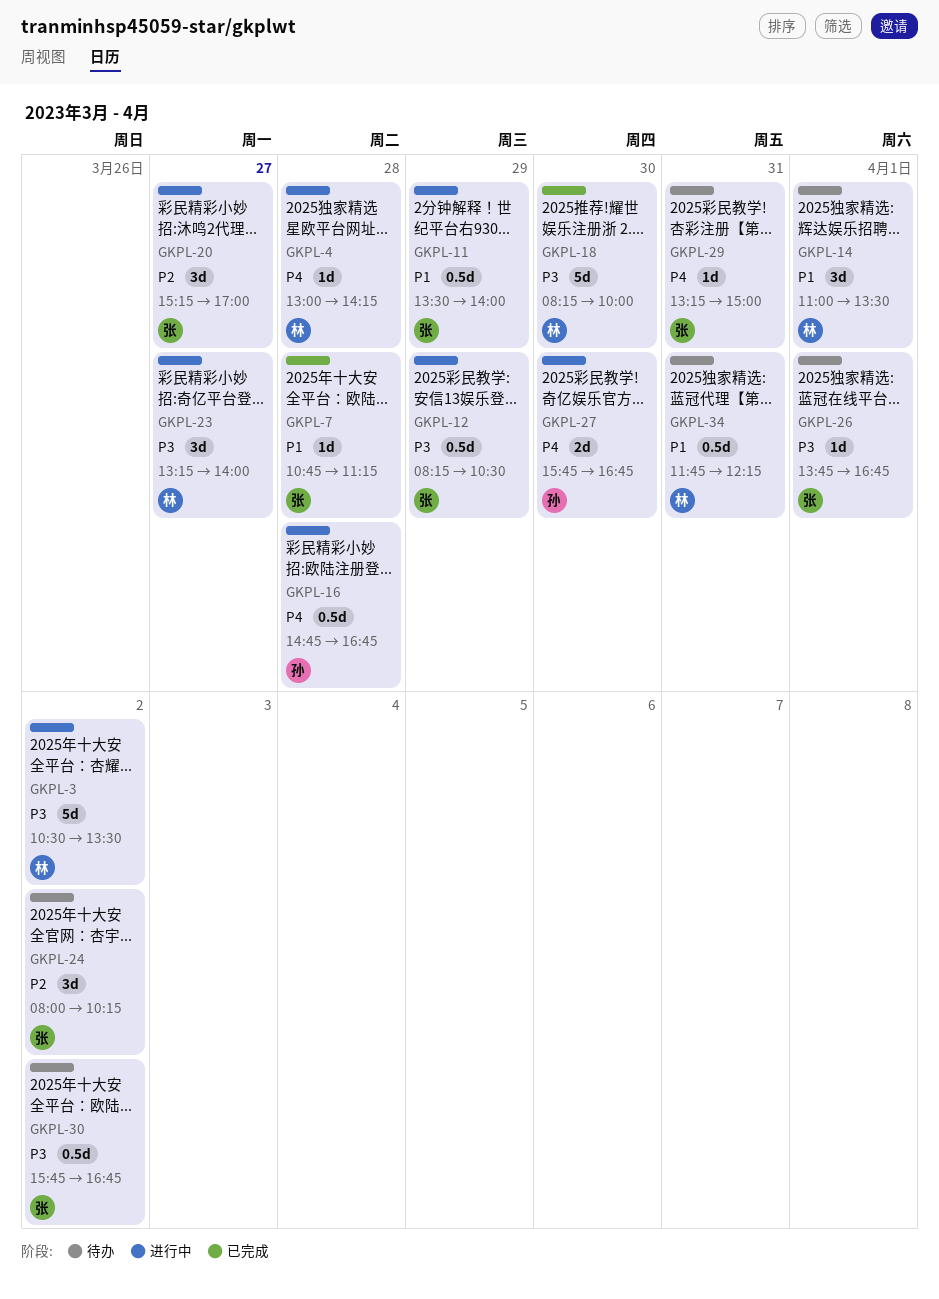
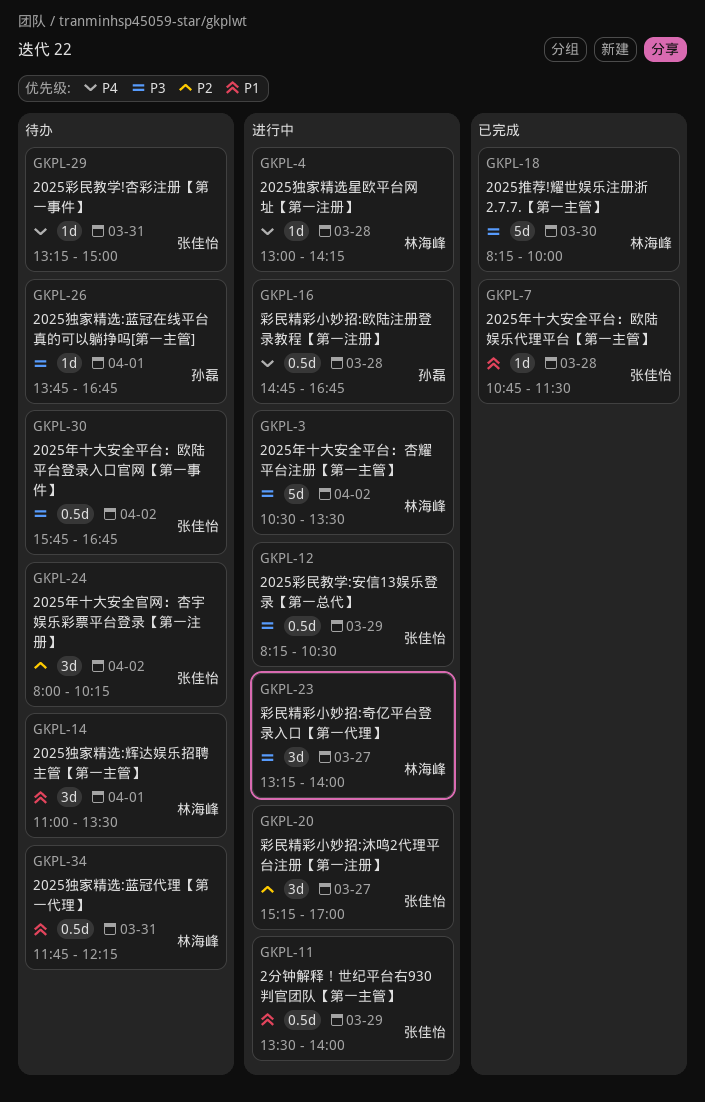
GKPL-7, ends: 11:15 -> 11:30
GKPL-26, owner: 张佳怡 -> 孙磊
GKPL-27: present -> none

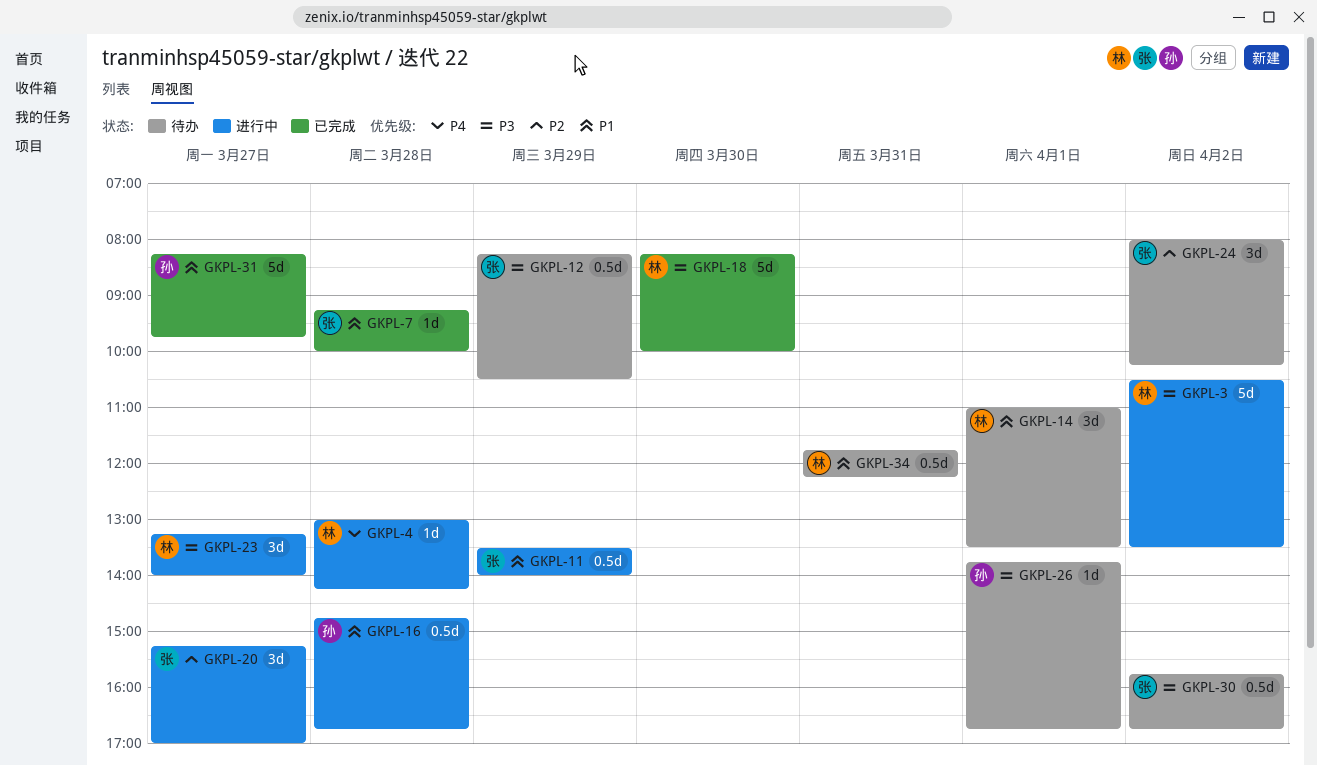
GKPL-7, begins: 10:45 -> 09:15
GKPL-7, ends: 11:30 -> 10:00
GKPL-12, status: 进行中 -> 待办
GKPL-16, priority: P4 -> P1
GKPL-29: present -> none
GKPL-31: none -> present

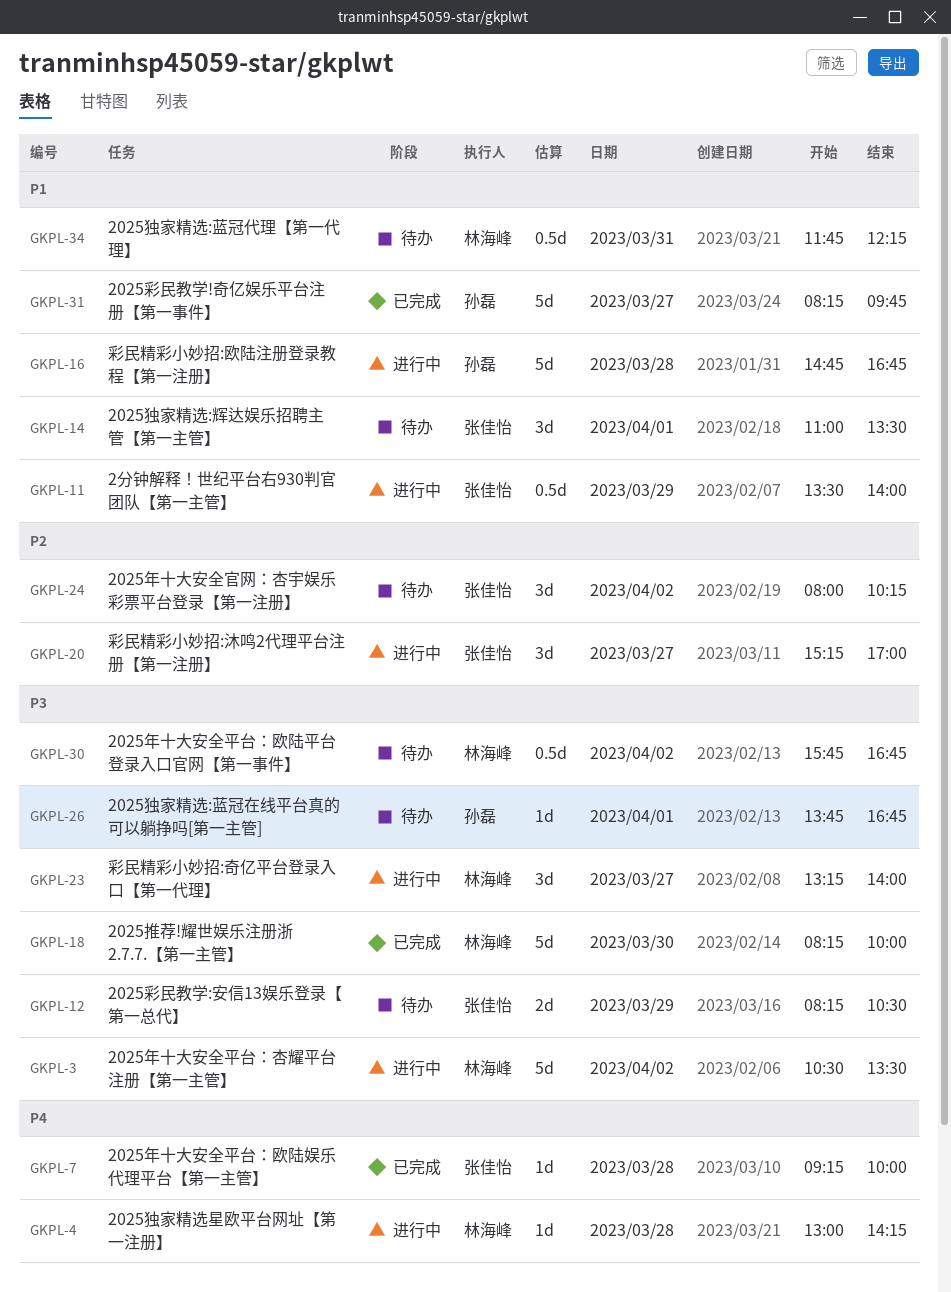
GKPL-7, priority: P1 -> P4
GKPL-12, estimate: 0.5d -> 2d
GKPL-14, owner: 林海峰 -> 张佳怡
GKPL-16, estimate: 0.5d -> 5d
GKPL-30, owner: 张佳怡 -> 林海峰

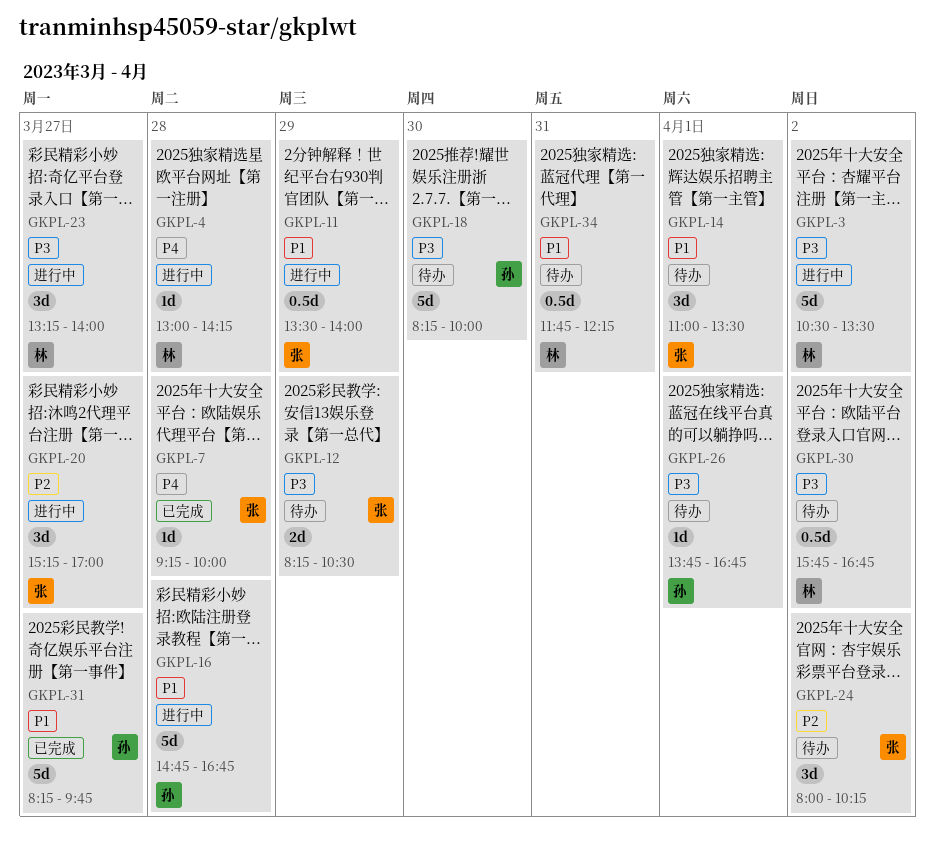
GKPL-18, status: 已完成 -> 待办
GKPL-18, owner: 林海峰 -> 孙磊

